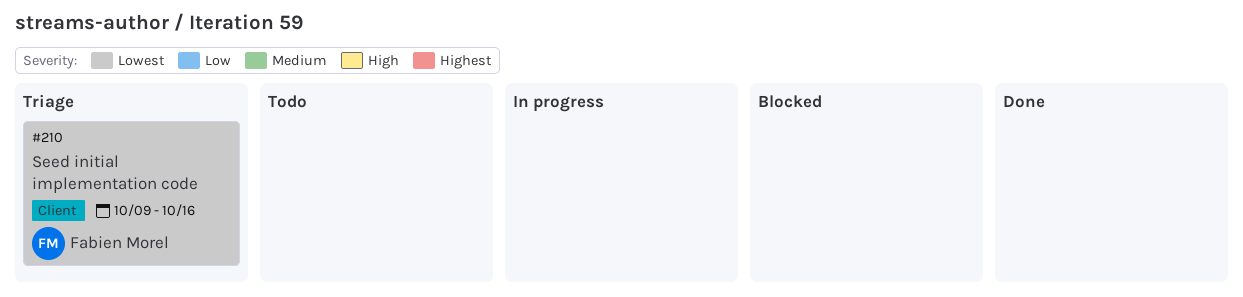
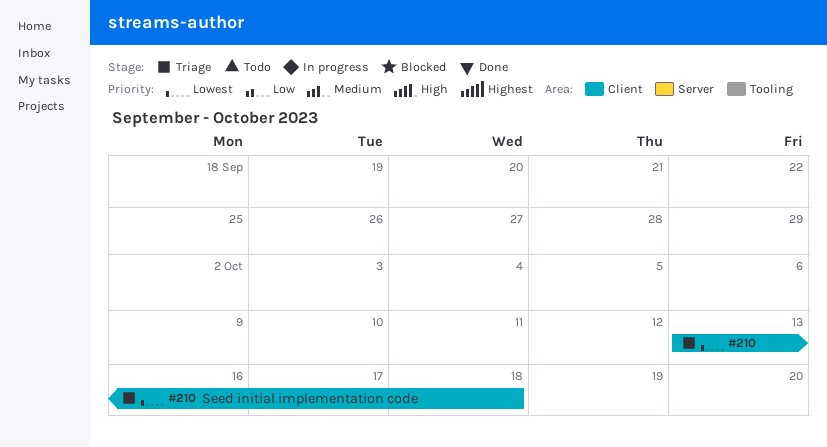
#210, start: Oct 9 -> Oct 13
#210, due: Oct 16 -> Oct 18

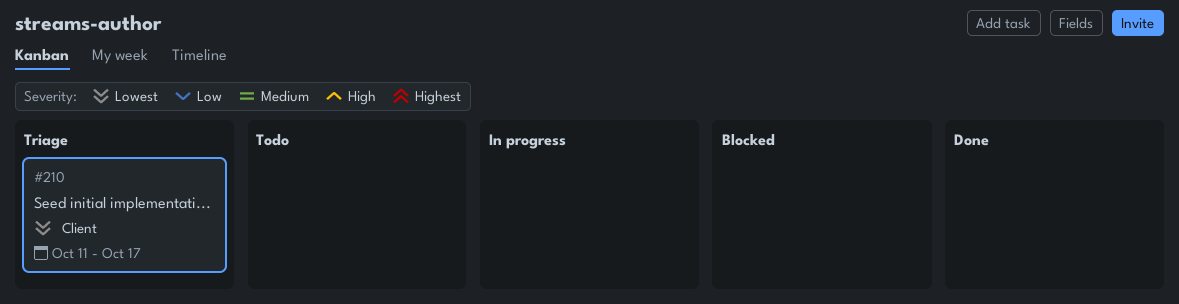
#210, start: Oct 13 -> Oct 11
#210, due: Oct 18 -> Oct 17

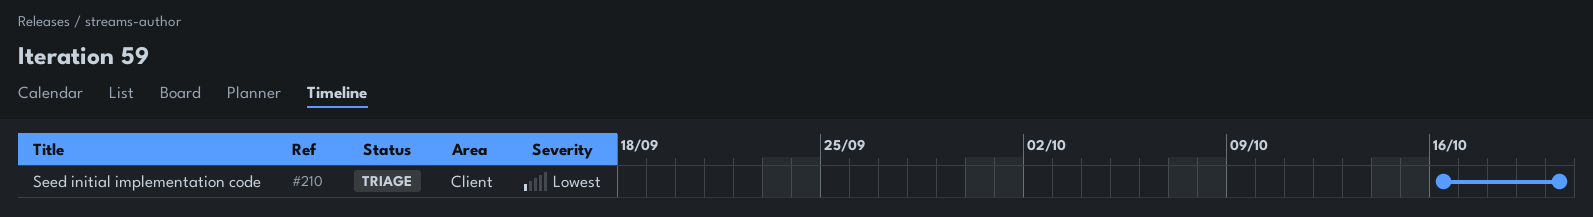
#210, start: Oct 11 -> Oct 16
#210, due: Oct 17 -> Oct 20

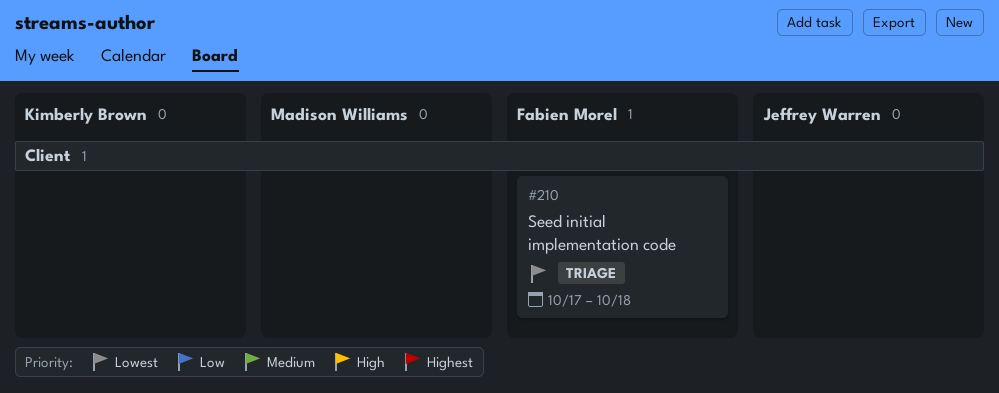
#210, start: Oct 16 -> Oct 17
#210, due: Oct 20 -> Oct 18

